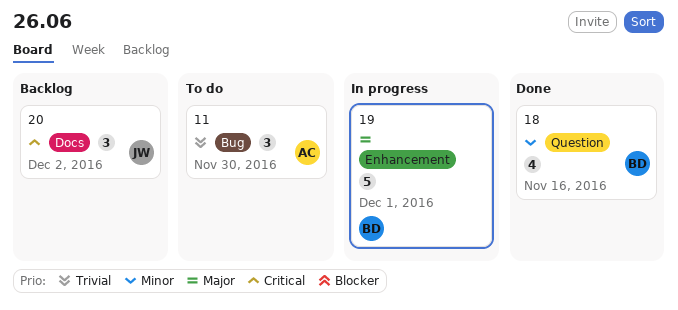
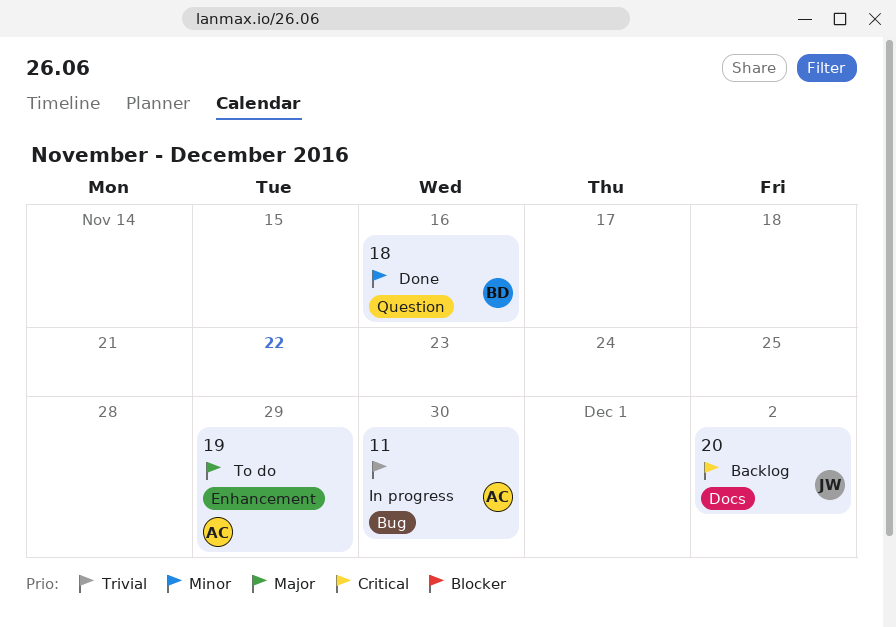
11, status: To do -> In progress
19, status: In progress -> To do
19, owner: BD -> AC
19, due: Dec 1 -> Nov 29

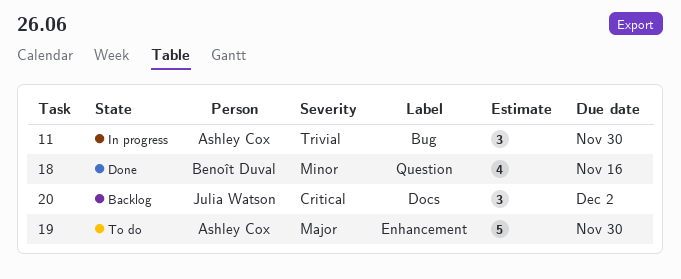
19, due: Nov 29 -> Nov 30

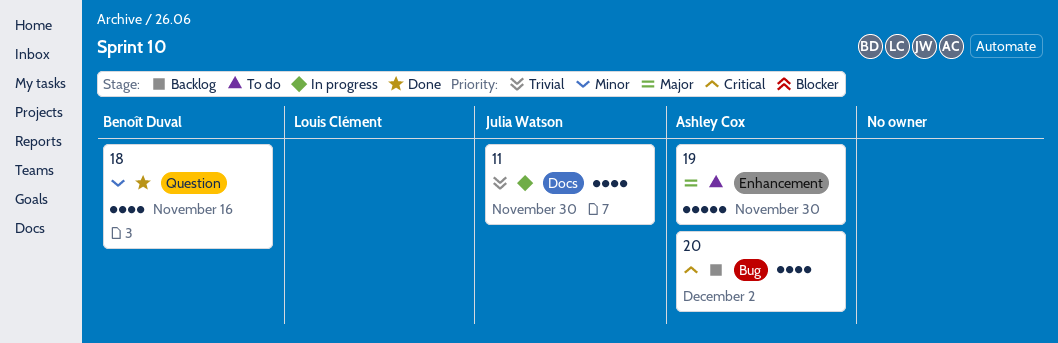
11, owner: Ashley Cox -> Julia Watson
11, label: Bug -> Docs
11, estimate: 3 -> 4
20, owner: Julia Watson -> Ashley Cox
20, label: Docs -> Bug
20, estimate: 3 -> 4

